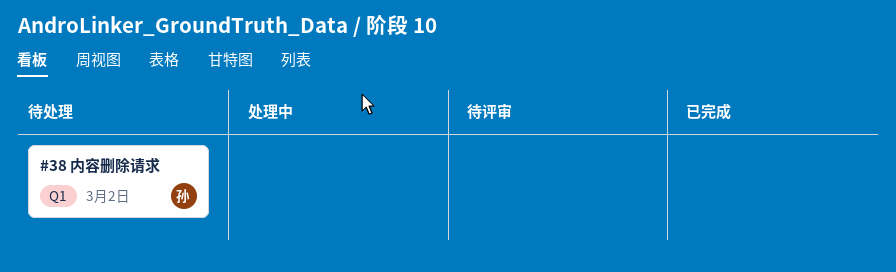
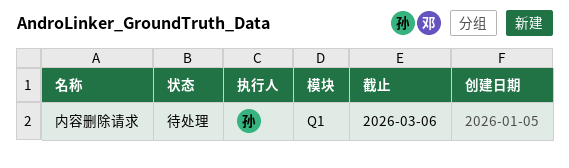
内容删除请求, due: Mar 2 -> Mar 6

